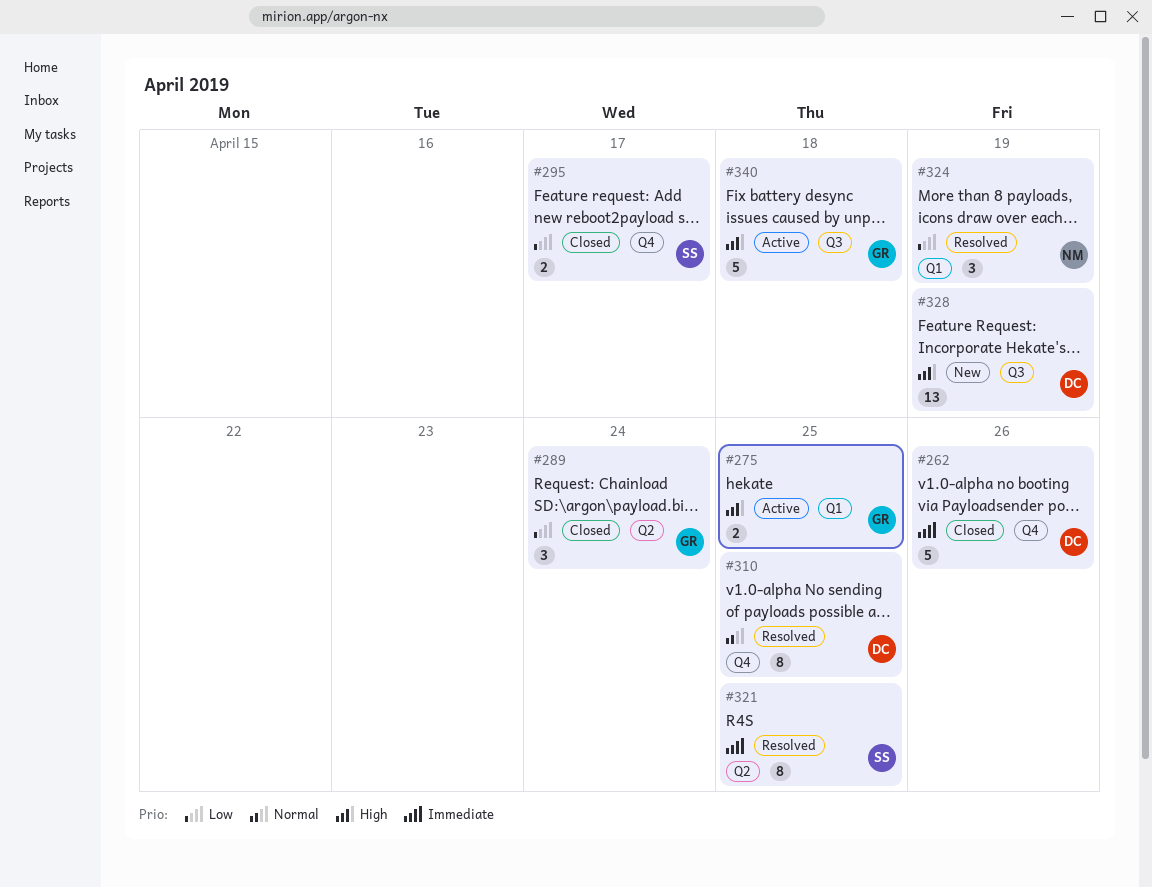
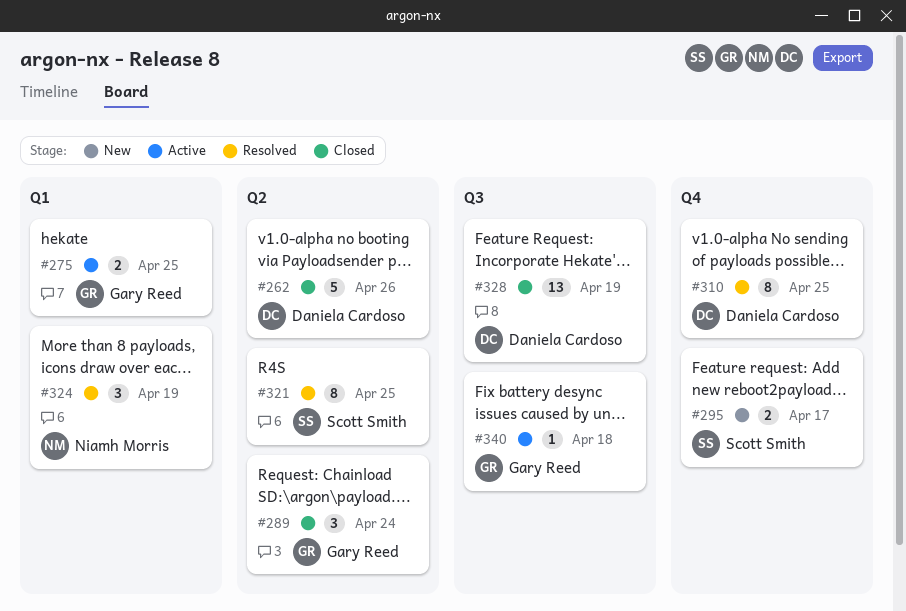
#262, label: Q4 -> Q2
#295, status: Closed -> New
#328, status: New -> Closed
#340, estimate: 5 -> 1

